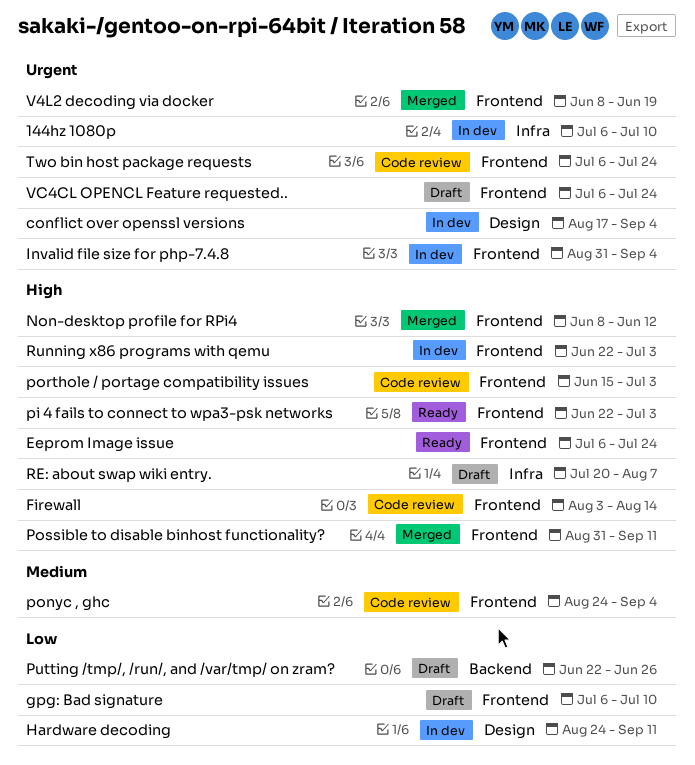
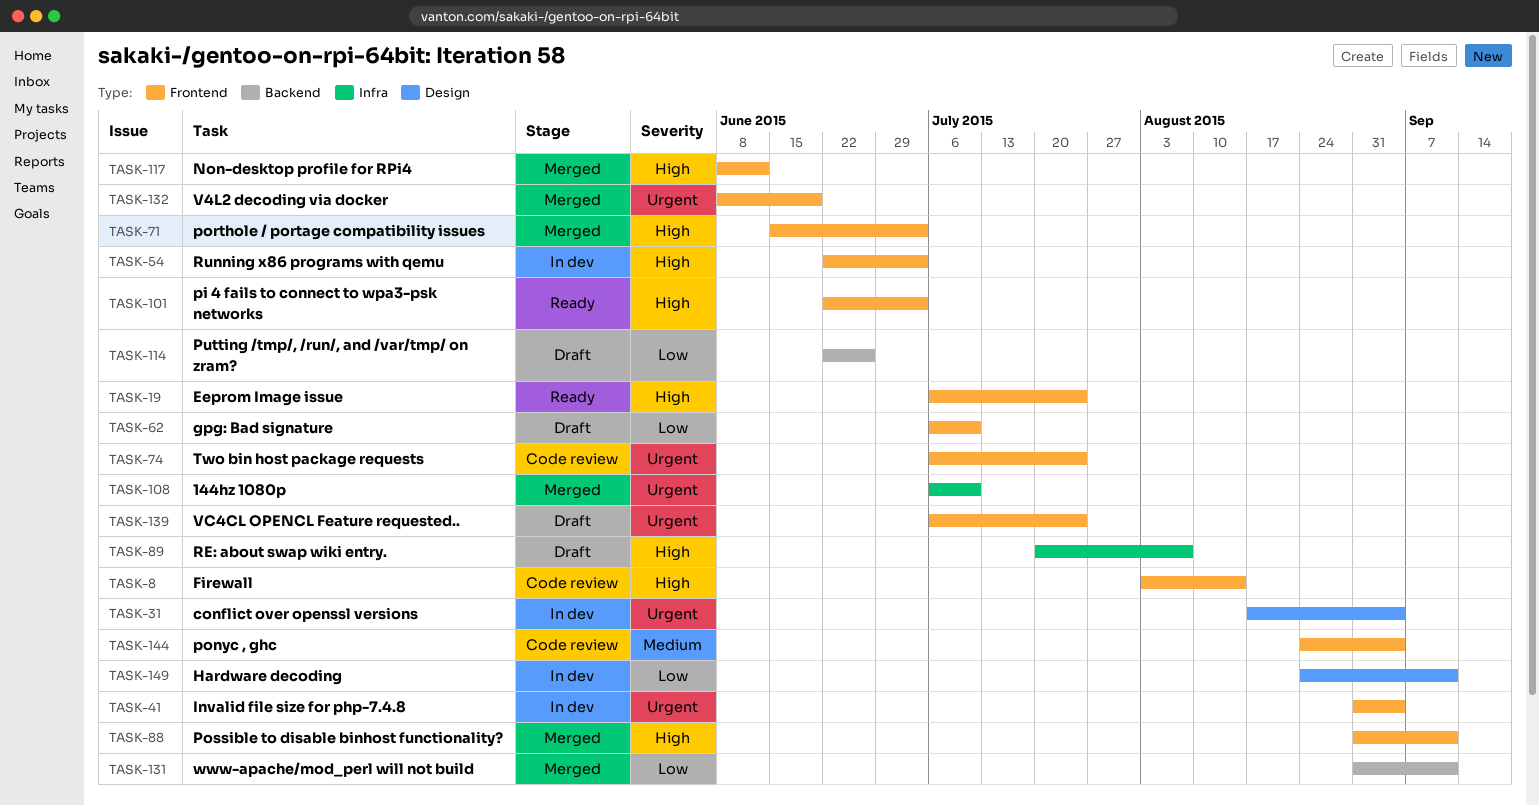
144hz 1080p, status: In dev -> Merged
porthole / portage compatibility issues, status: Code review -> Merged
www-apache/mod_perl will not build: none -> present

